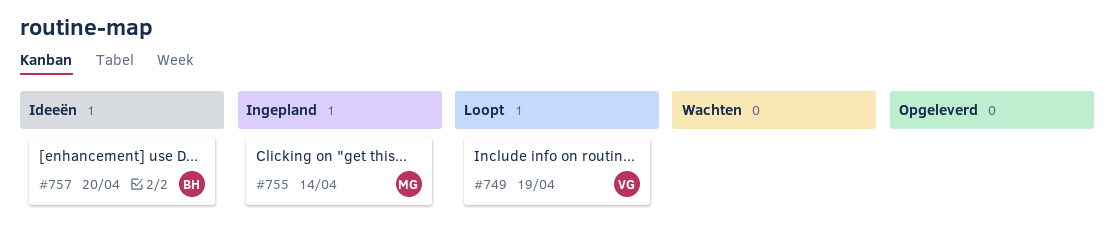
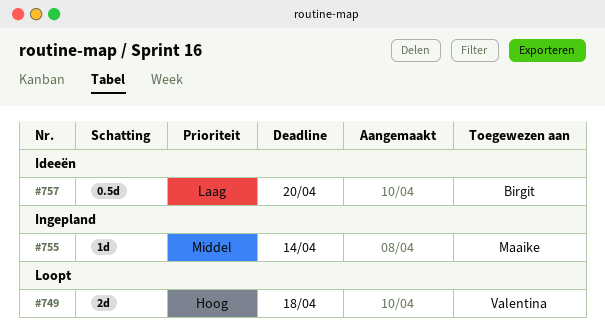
#749, due: Apr 19 -> Apr 18

